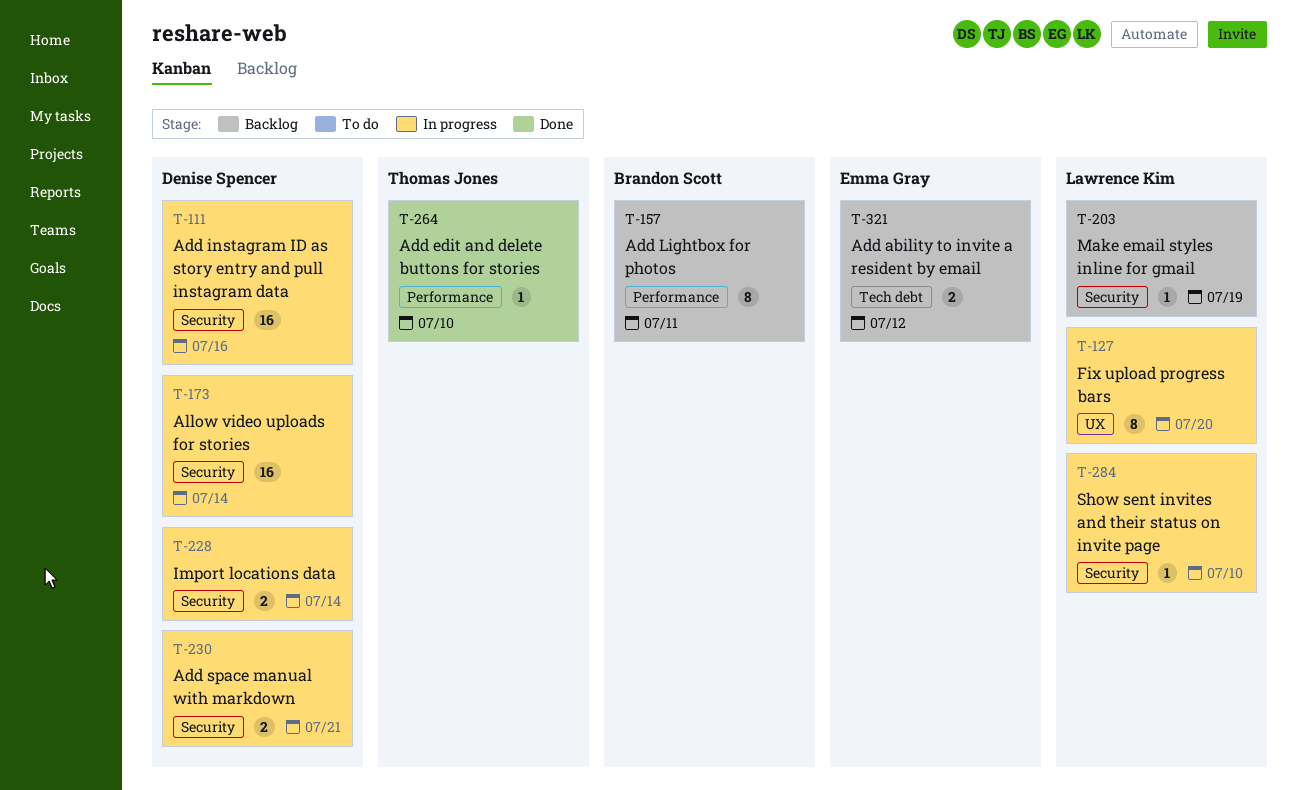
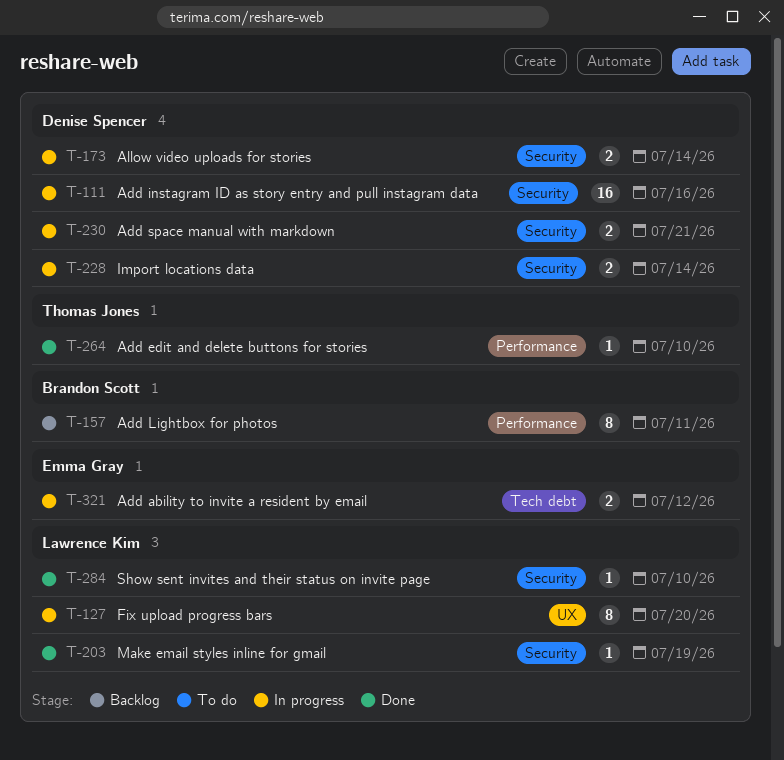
T-173, estimate: 16 -> 2
T-203, status: Backlog -> Done
T-284, status: In progress -> Done
T-321, status: Backlog -> In progress

